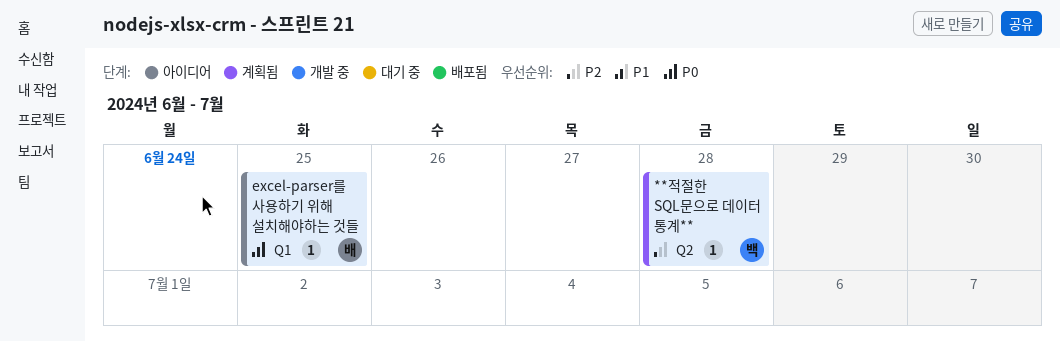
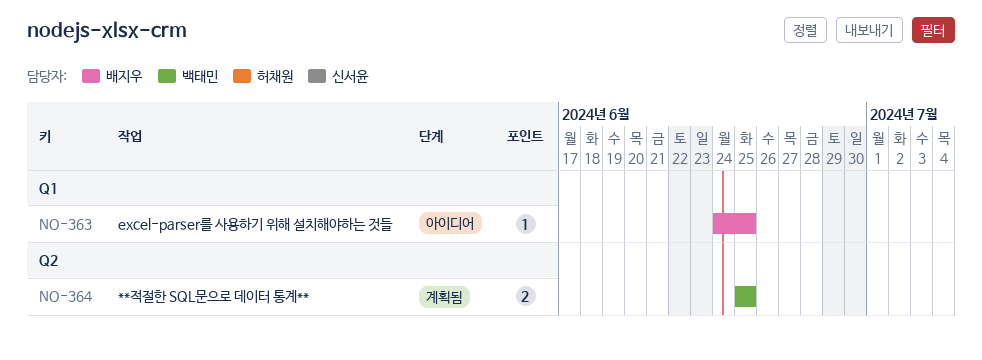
**적절한 SQL문으로 데이터 통계**, estimate: 1 -> 2
**적절한 SQL문으로 데이터 통계**, due: Jun 28 -> Jun 25

